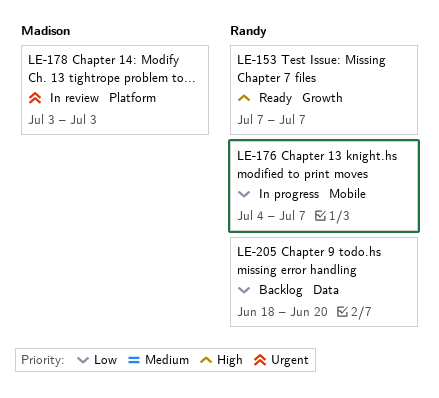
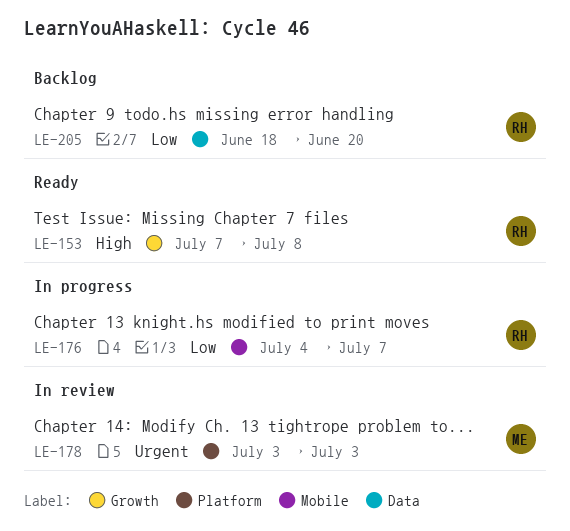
LE-153, due: Jul 7 -> Jul 8

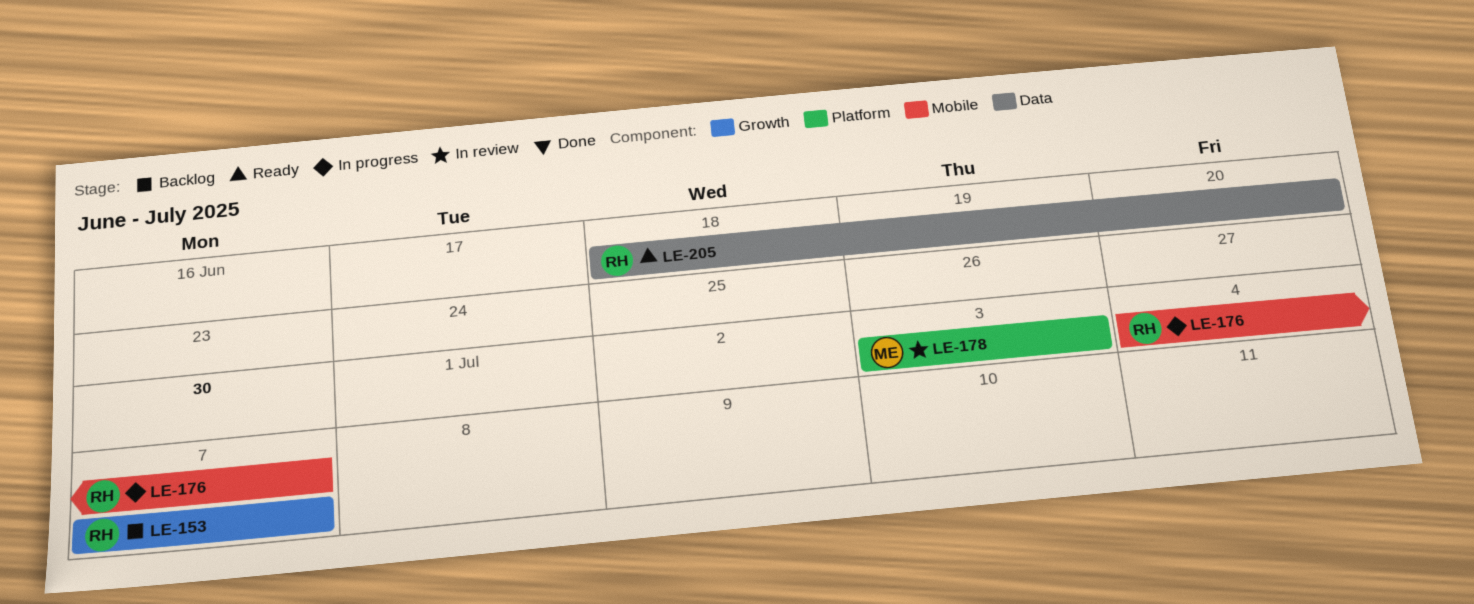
LE-153, status: Ready -> Backlog
LE-153, due: Jul 8 -> Jul 7
LE-205, status: Backlog -> Ready

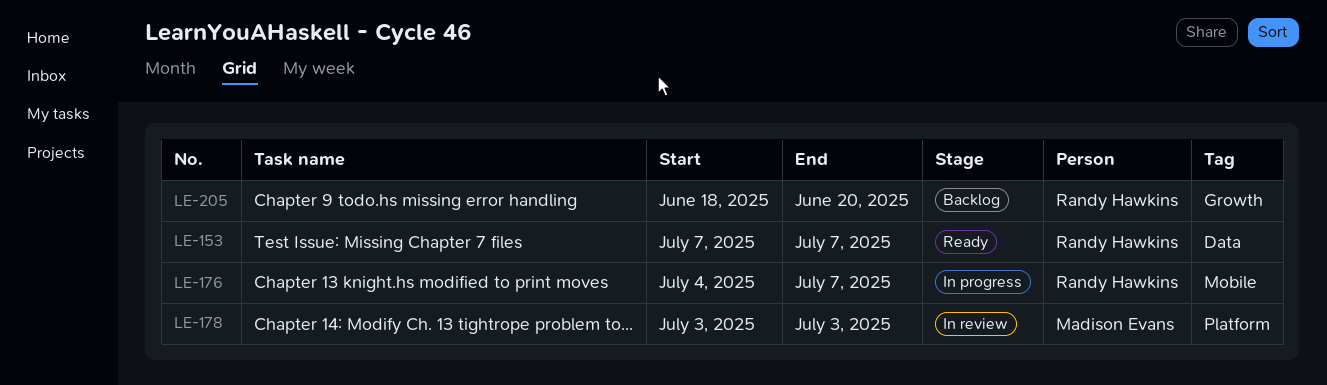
LE-153, status: Backlog -> Ready
LE-153, label: Growth -> Data
LE-205, status: Ready -> Backlog
LE-205, label: Data -> Growth

